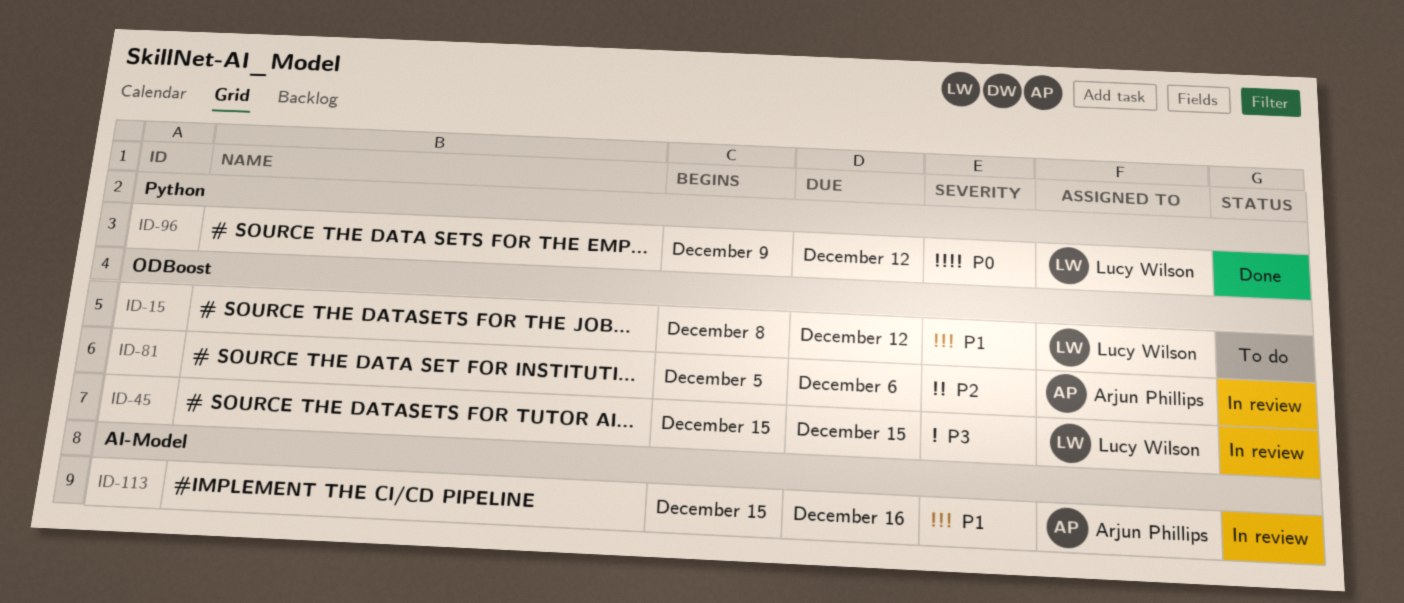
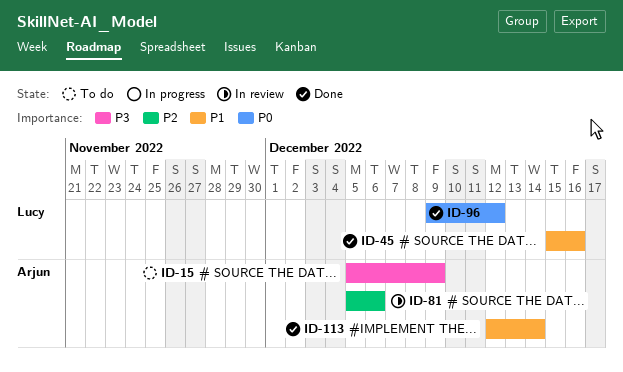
ID-15, owner: Lucy Wilson -> Arjun Phillips
ID-15, priority: P1 -> P3
ID-15, start: Dec 8 -> Dec 5
ID-15, due: Dec 12 -> Dec 9
ID-45, status: In review -> Done
ID-45, priority: P3 -> P1
ID-45, due: Dec 15 -> Dec 16
ID-113, status: In review -> Done
ID-113, start: Dec 15 -> Dec 12
ID-113, due: Dec 16 -> Dec 14

